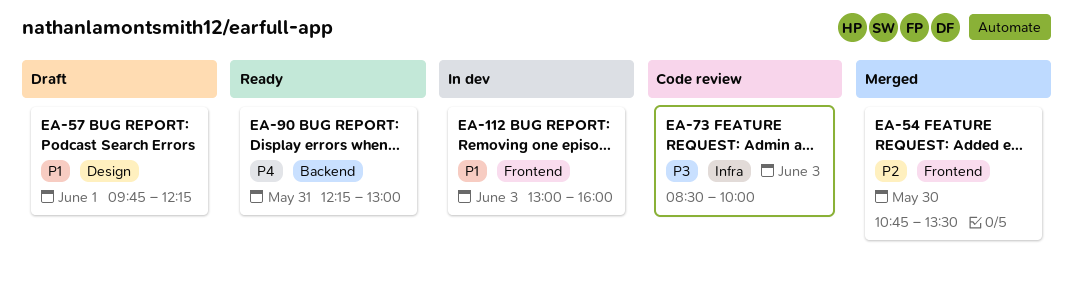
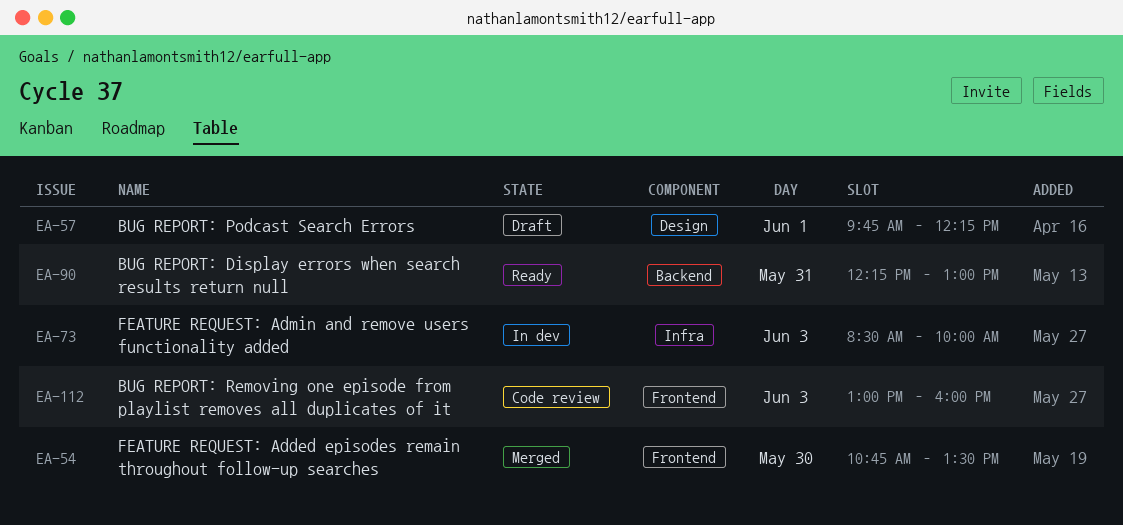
EA-73, status: Code review -> In dev
EA-112, status: In dev -> Code review

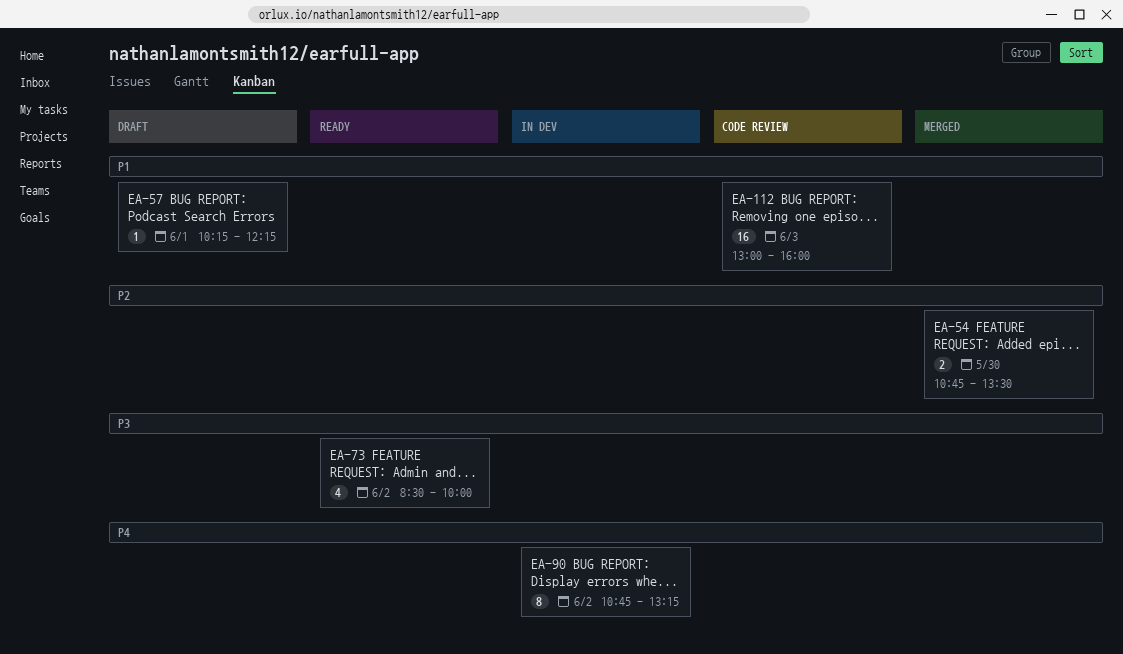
EA-57, begins: 09:45 -> 10:15
EA-73, status: In dev -> Ready
EA-73, day: Jun 3 -> Jun 2
EA-90, status: Ready -> In dev
EA-90, day: May 31 -> Jun 2
EA-90, begins: 12:15 -> 10:45
EA-90, ends: 13:00 -> 13:15

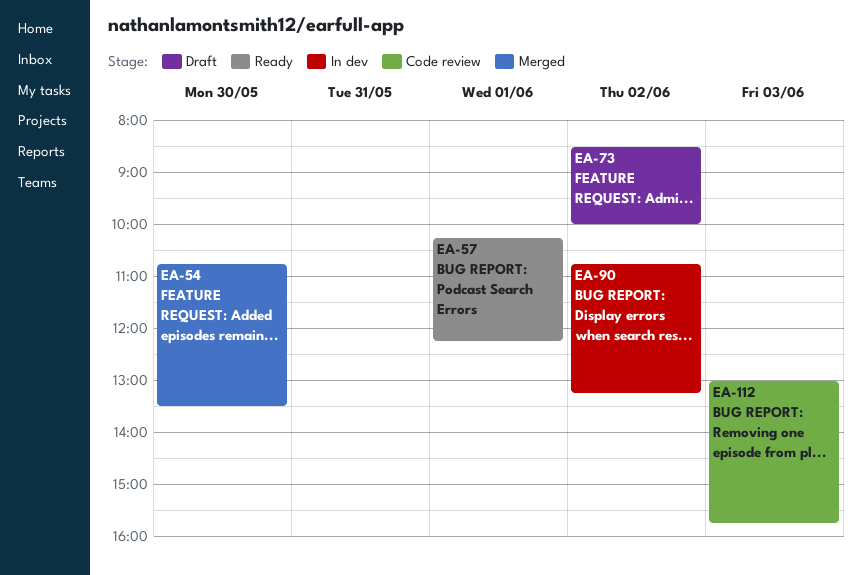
EA-57, status: Draft -> Ready
EA-73, status: Ready -> Draft
EA-112, ends: 16:00 -> 15:45

